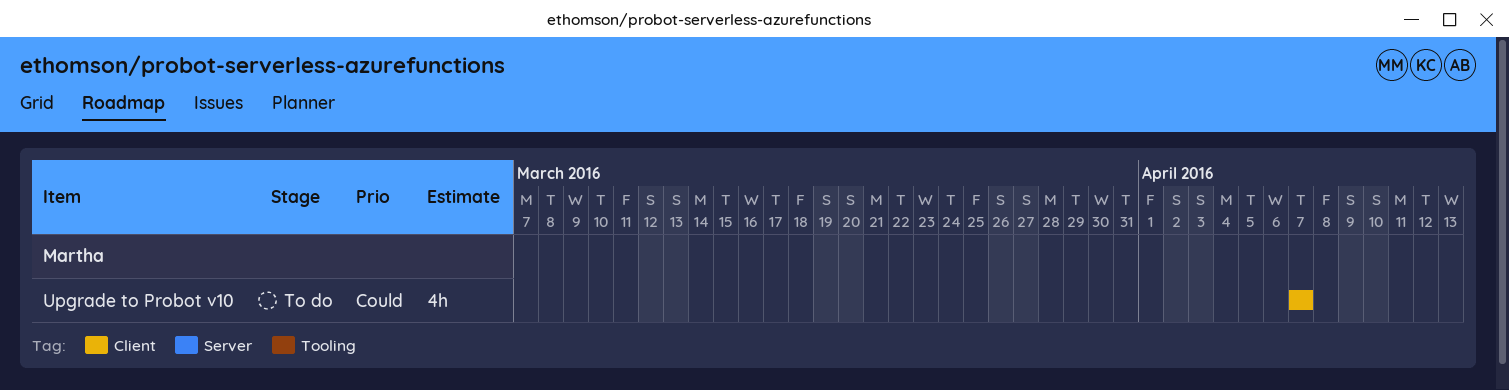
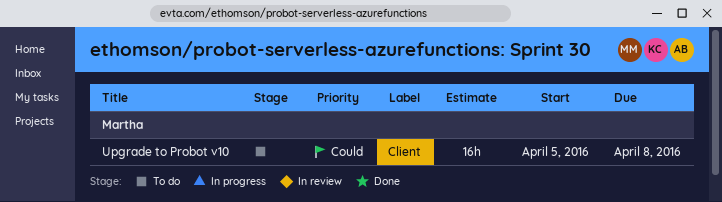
Upgrade to Probot v10, estimate: 4h -> 16h
Upgrade to Probot v10, start: Apr 7 -> Apr 5
Upgrade to Probot v10, due: Apr 7 -> Apr 8

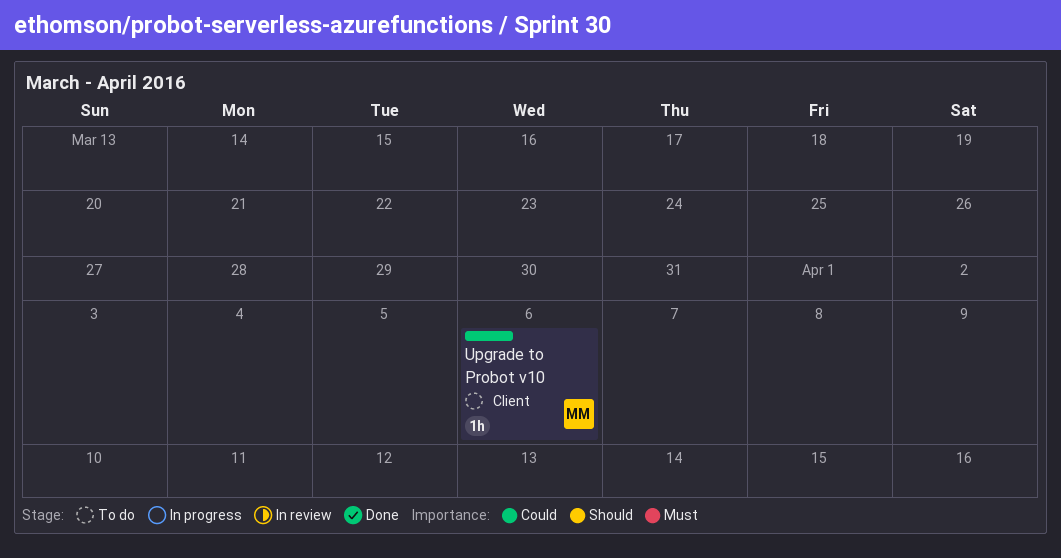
Upgrade to Probot v10, estimate: 16h -> 1h
Upgrade to Probot v10, due: Apr 8 -> Apr 6

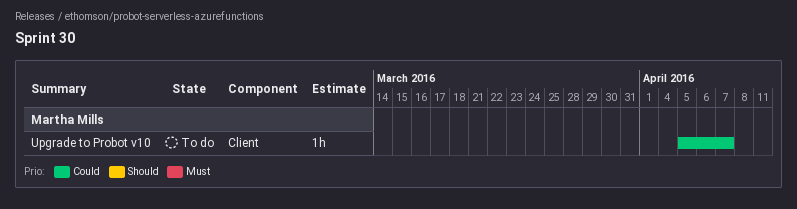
Upgrade to Probot v10, due: Apr 6 -> Apr 7

